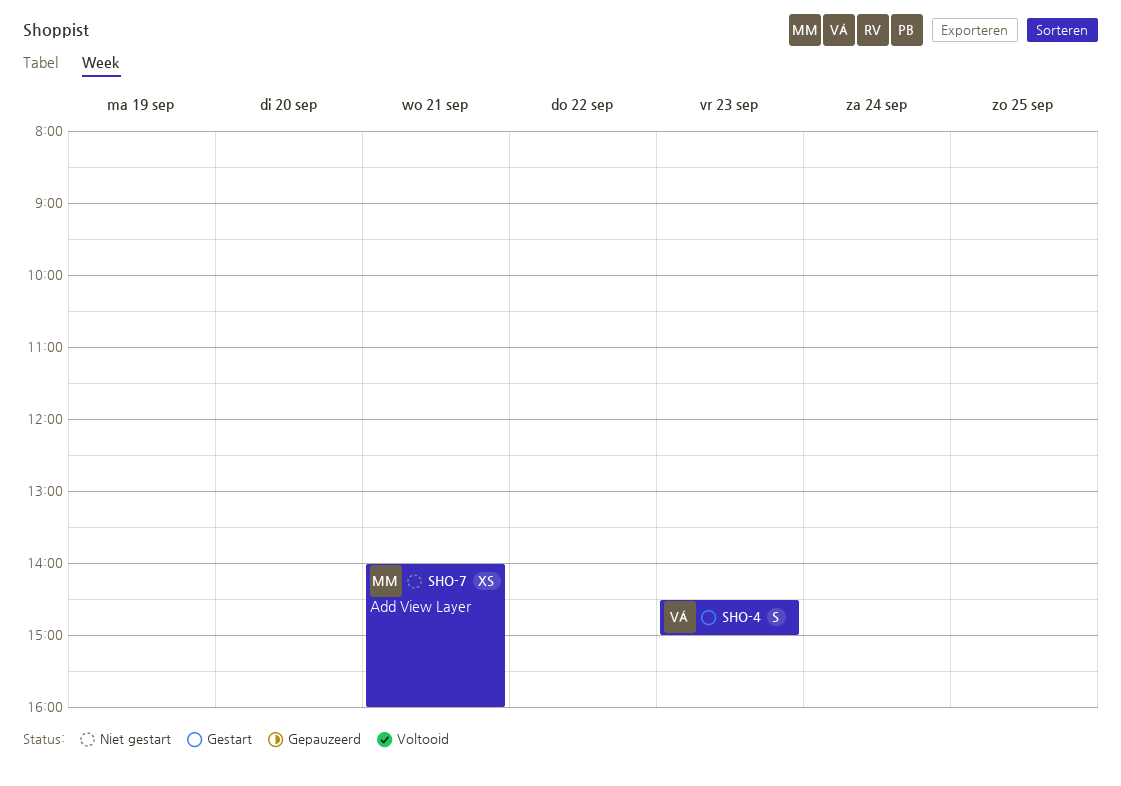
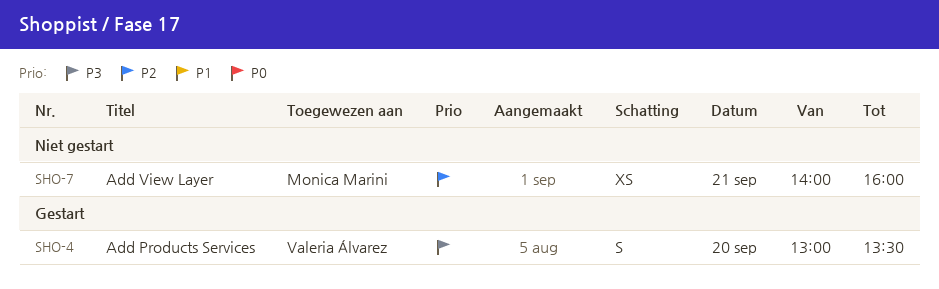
SHO-4, day: Sep 23 -> Sep 20
SHO-4, begins: 14:30 -> 13:00
SHO-4, ends: 15:00 -> 13:30

